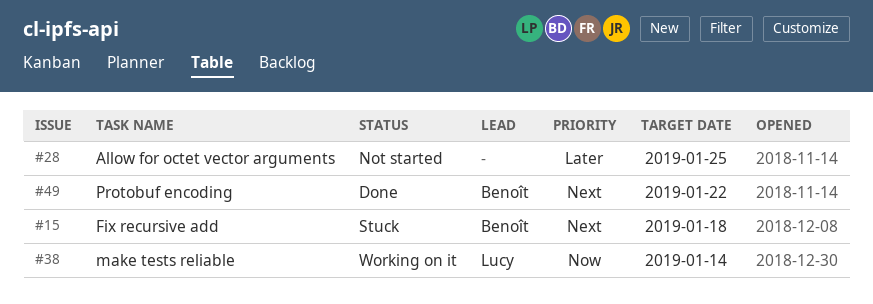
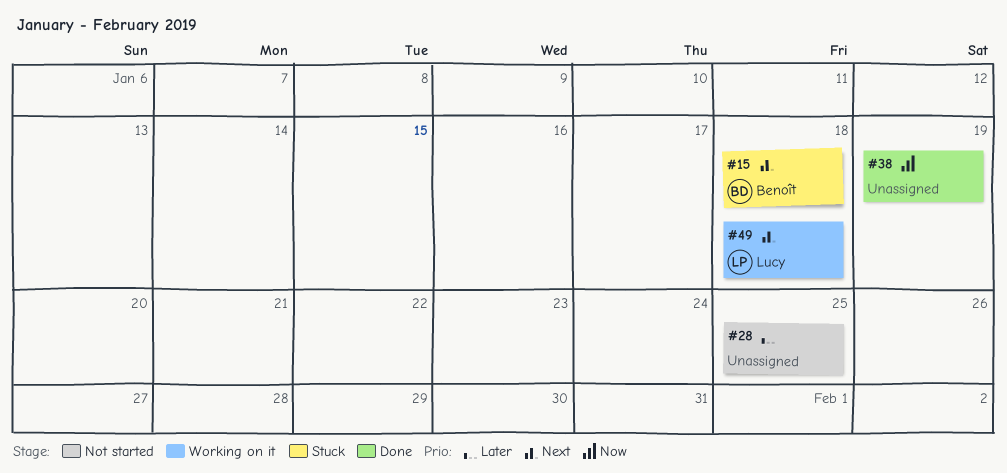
#38, status: Working on it -> Done
#38, owner: Lucy -> none
#38, due: Jan 14 -> Jan 19
#49, status: Done -> Working on it
#49, owner: Benoît -> Lucy
#49, due: Jan 22 -> Jan 18

